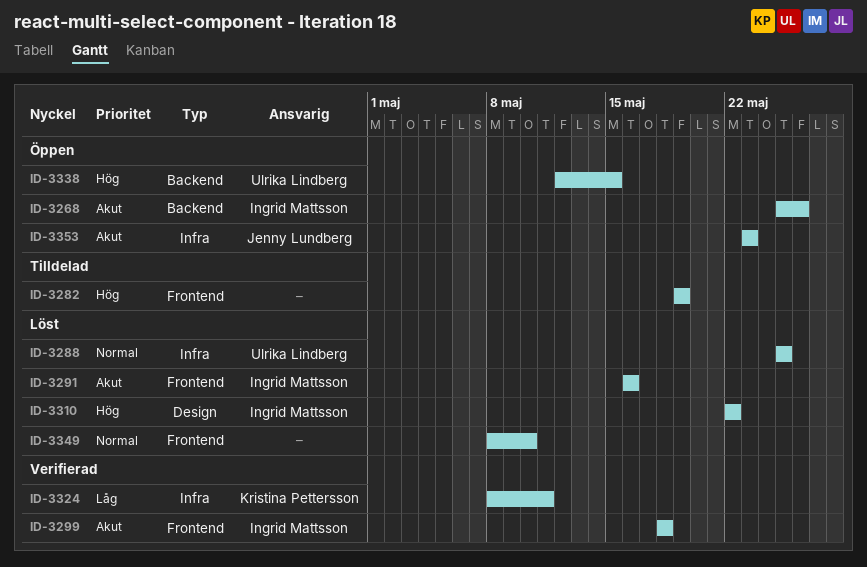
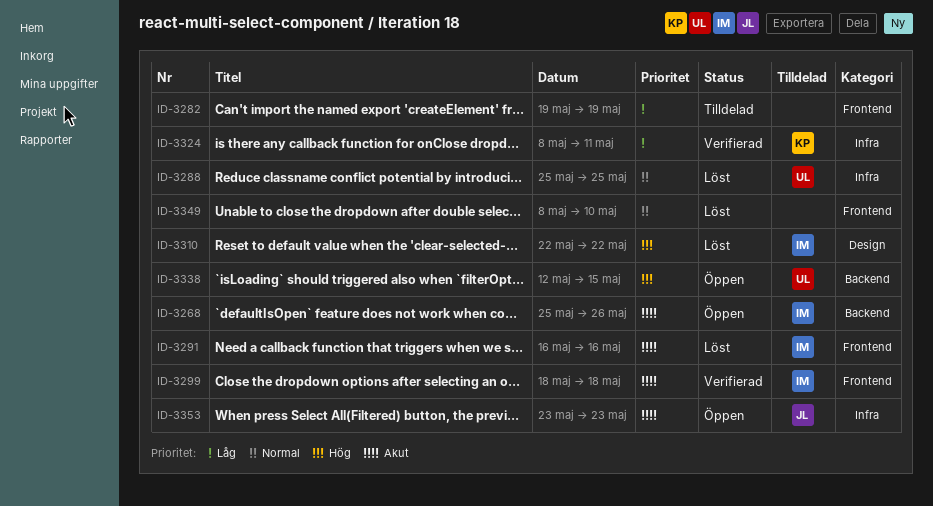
ID-3282, priority: Hög -> Låg

